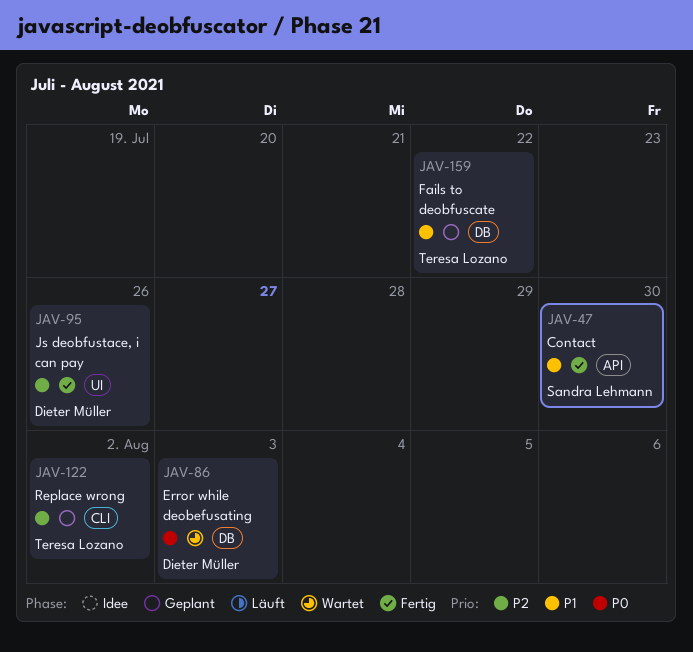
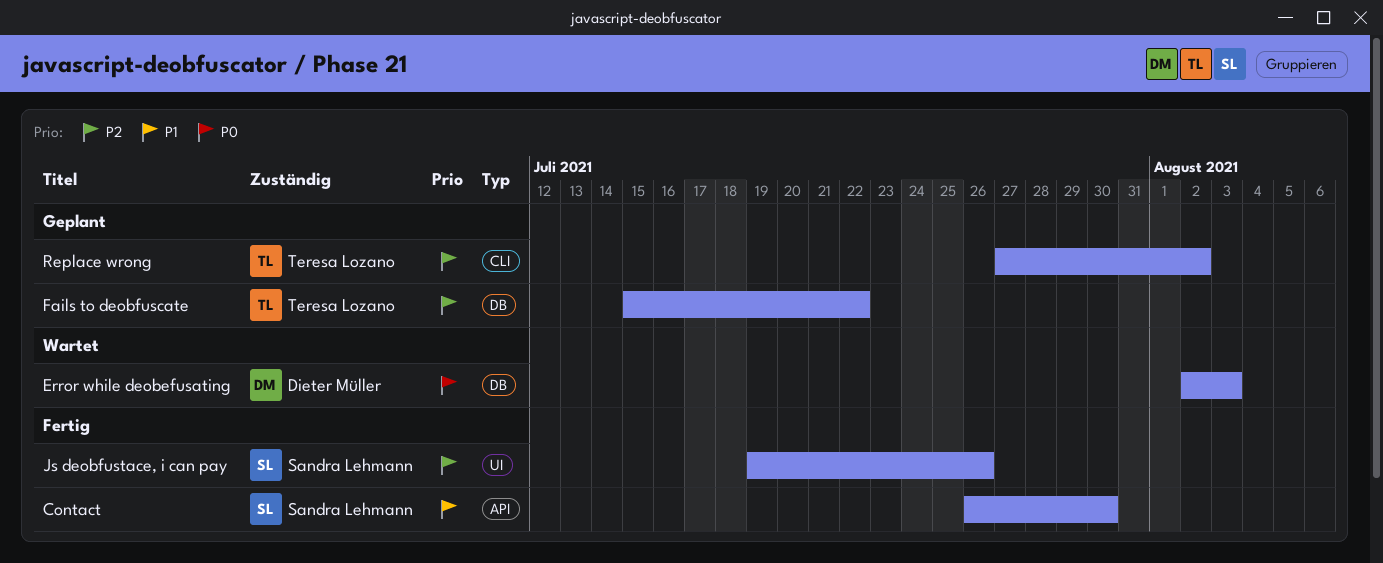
Fails to deobfuscate, priority: P1 -> P2
Js deobfustace, i can pay, owner: Dieter Müller -> Sandra Lehmann

